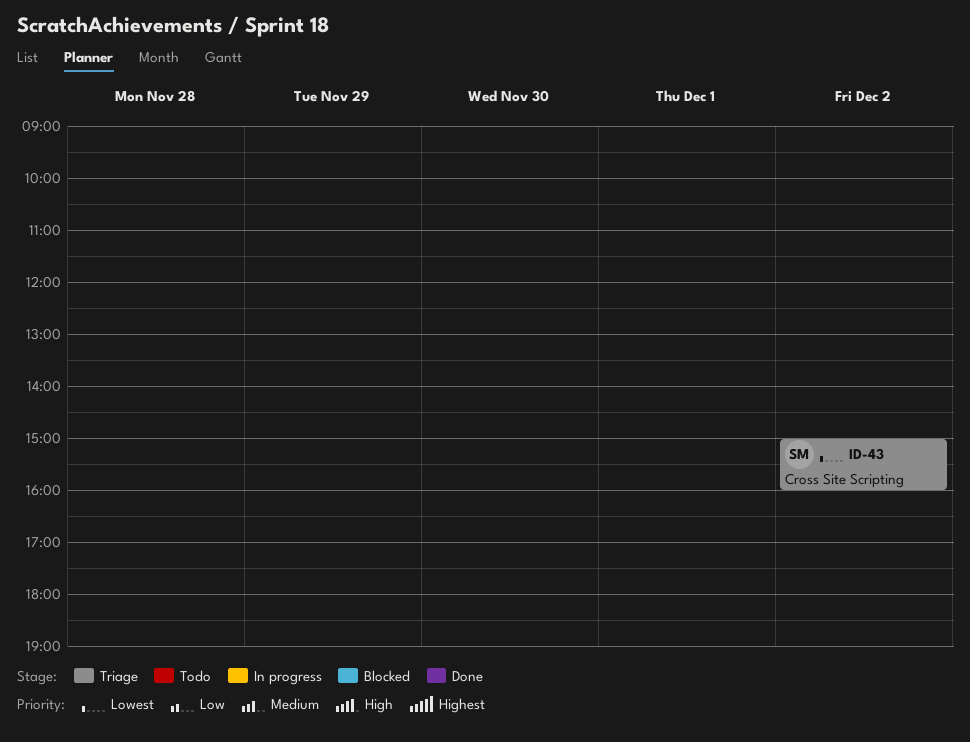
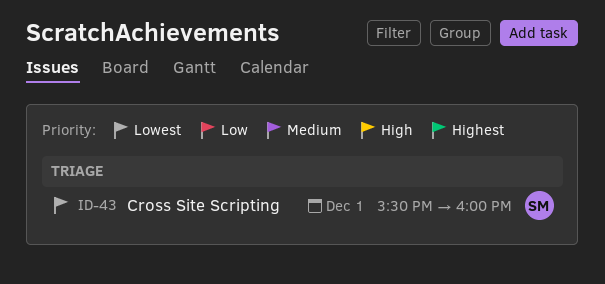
ID-43, day: Dec 2 -> Dec 1
ID-43, begins: 15:00 -> 15:30

